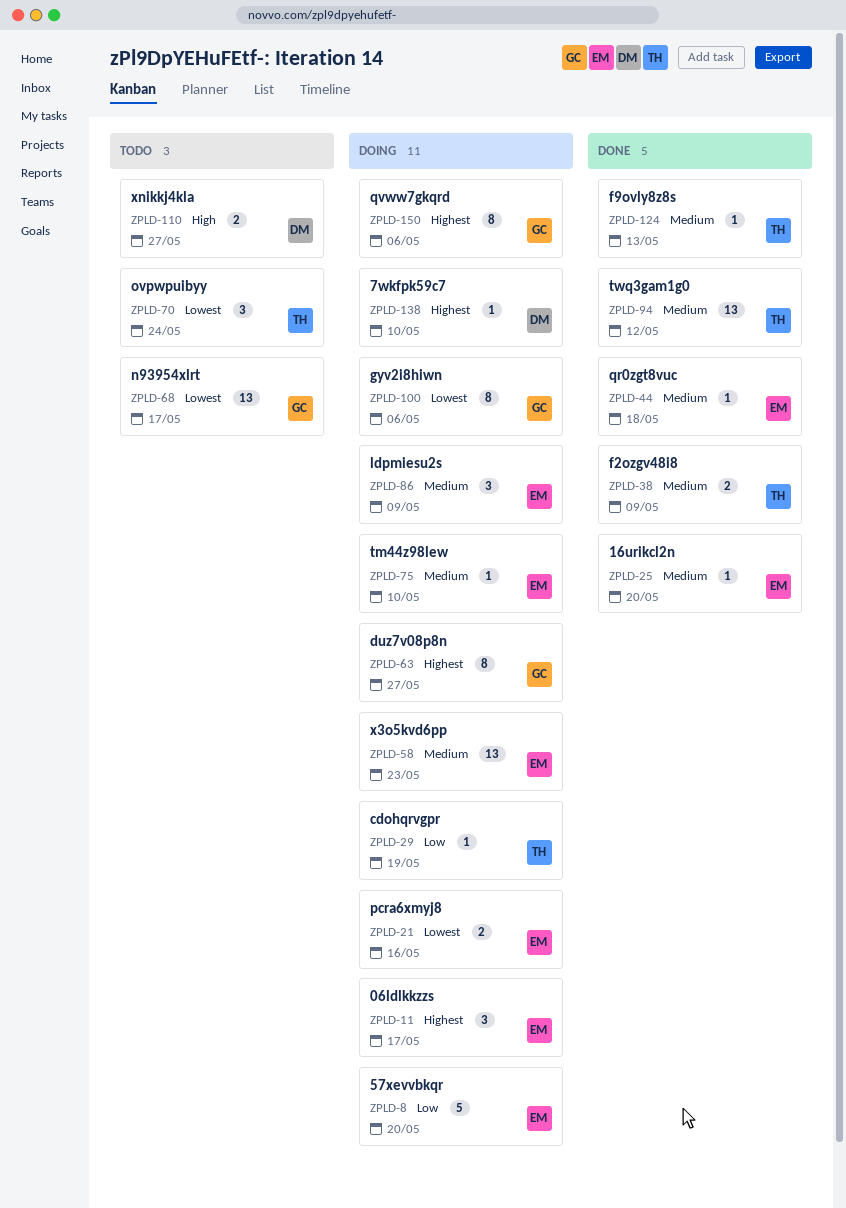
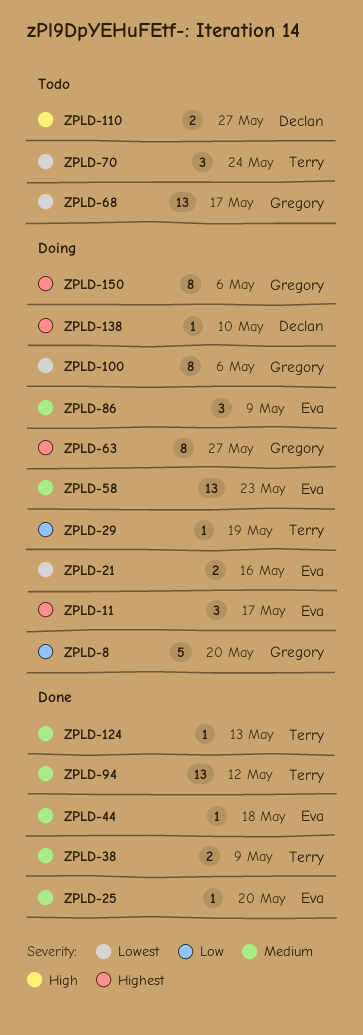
ZPLD-8, owner: Eva -> Gregory
ZPLD-75: present -> none

